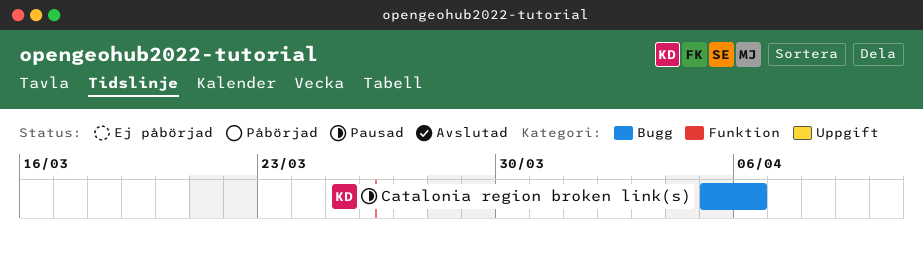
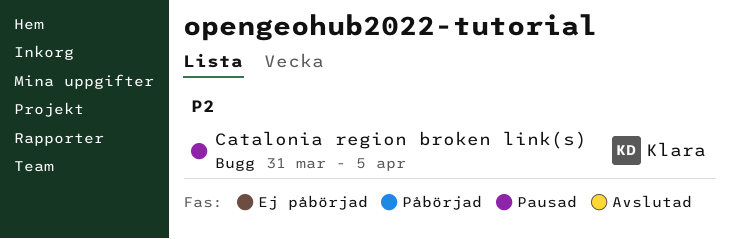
Catalonia region broken link(s), start: Apr 5 -> Mar 31
Catalonia region broken link(s), due: Apr 6 -> Apr 5

